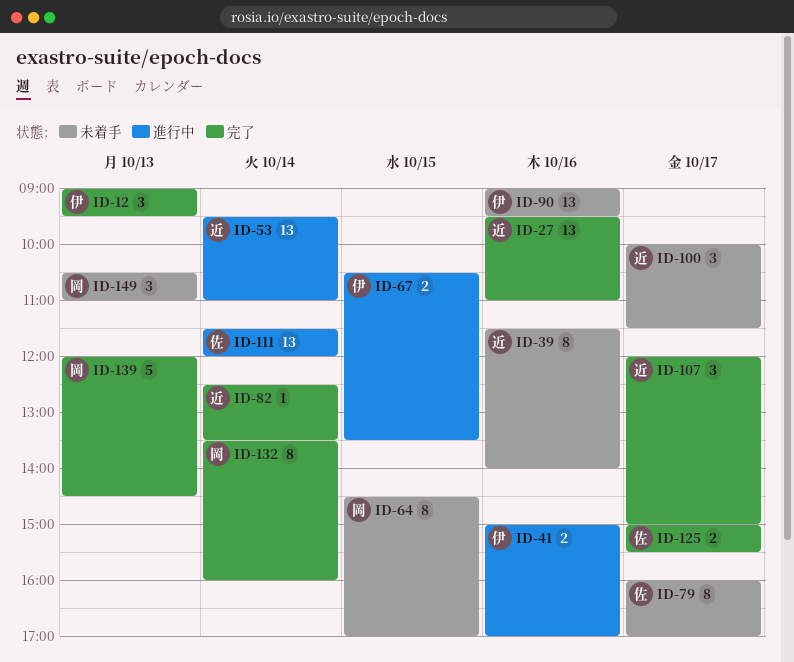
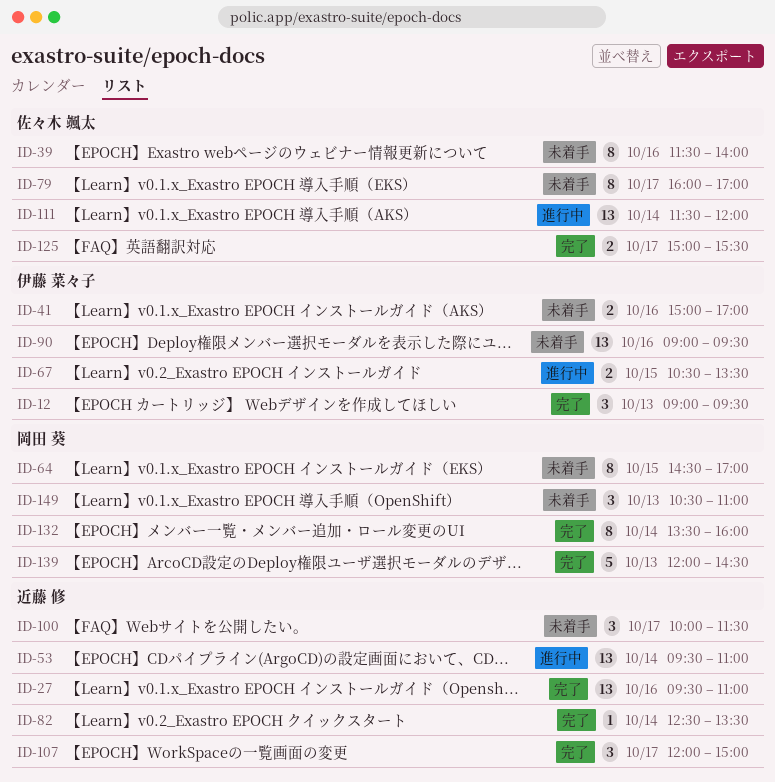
ID-39, owner: 近藤 修 -> 佐々木 颯太
ID-41, status: 進行中 -> 未着手

